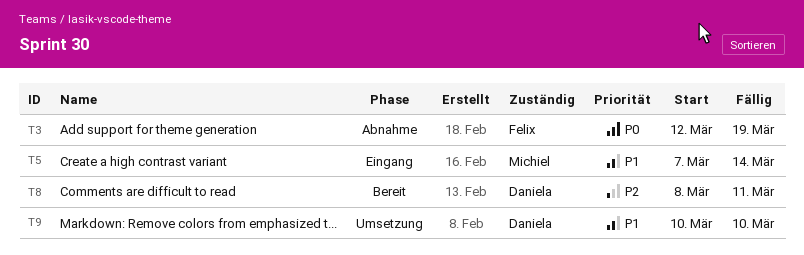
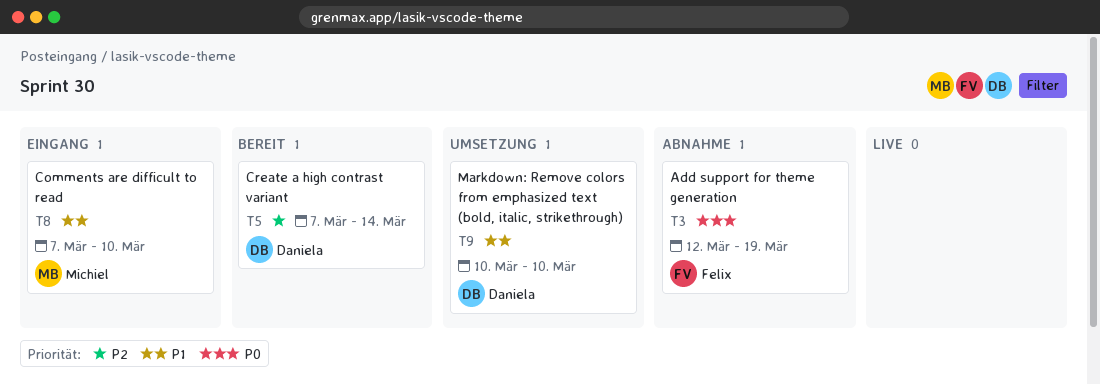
T5, status: Eingang -> Bereit
T5, owner: Michiel -> Daniela
T5, priority: P1 -> P2
T8, status: Bereit -> Eingang
T8, owner: Daniela -> Michiel
T8, priority: P2 -> P1
T8, start: Mar 8 -> Mar 7
T8, due: Mar 11 -> Mar 10

